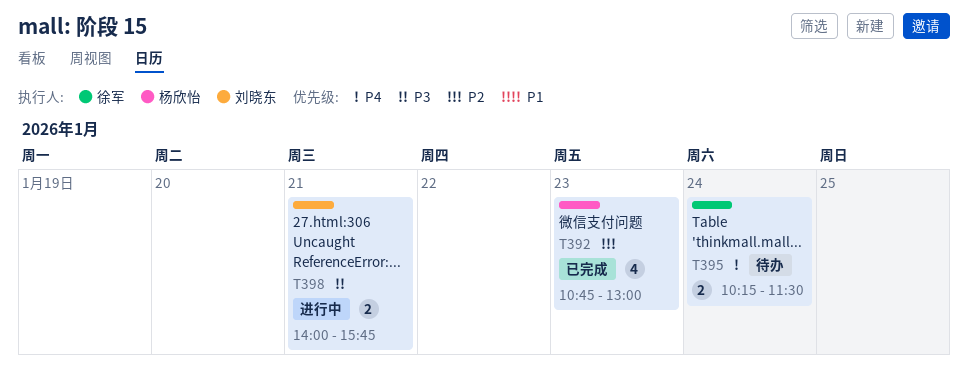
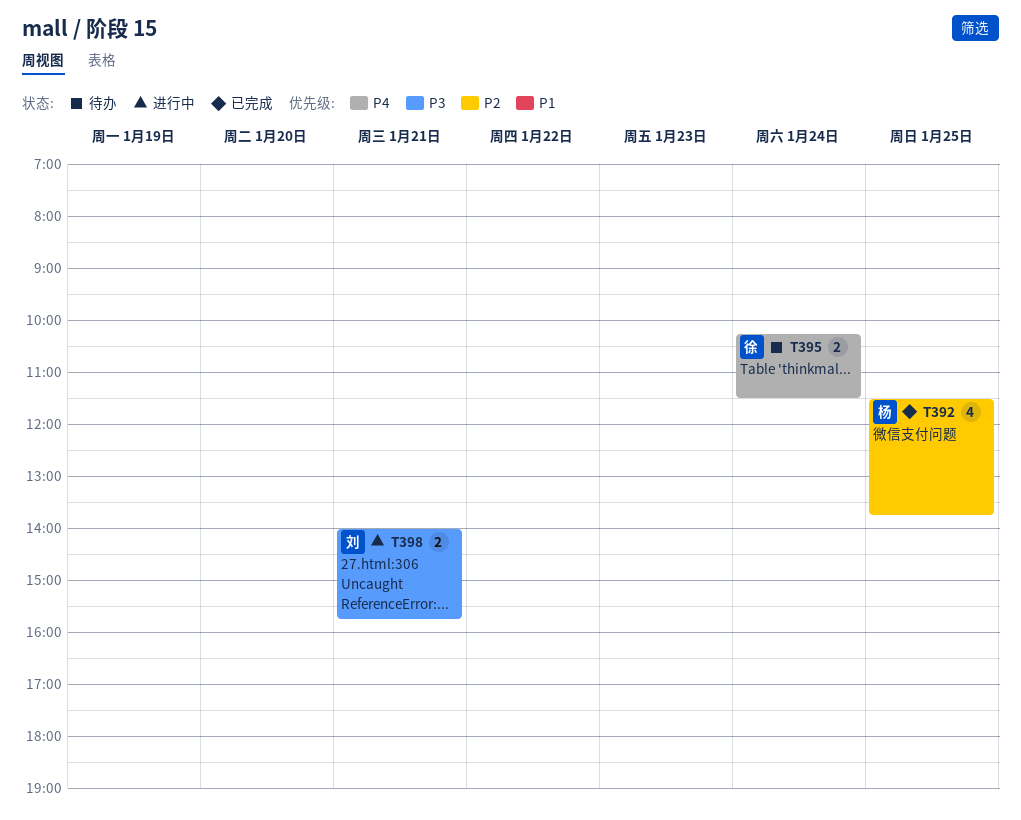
T392, day: Jan 23 -> Jan 25
T392, begins: 10:45 -> 11:30
T392, ends: 13:00 -> 13:45

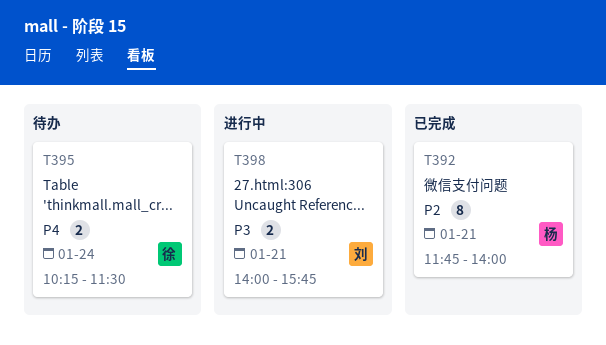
T392, estimate: 4 -> 8
T392, day: Jan 25 -> Jan 21
T392, begins: 11:30 -> 11:45
T392, ends: 13:45 -> 14:00

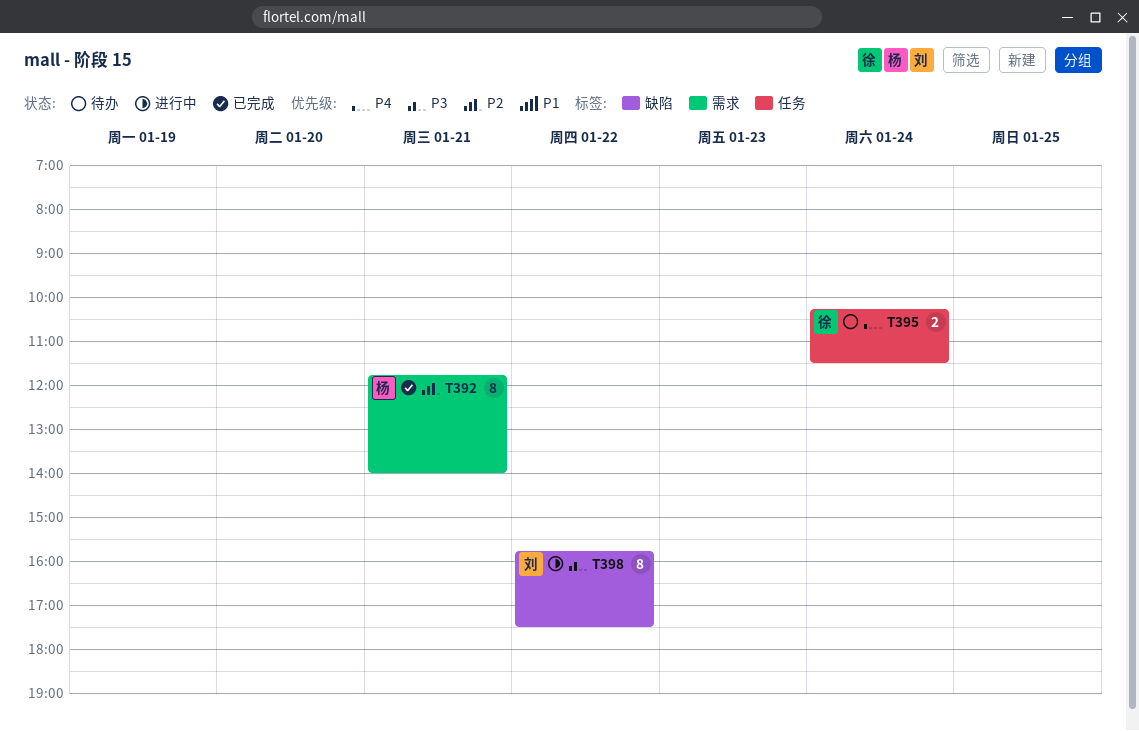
T398, estimate: 2 -> 8
T398, day: Jan 21 -> Jan 22
T398, begins: 14:00 -> 15:45
T398, ends: 15:45 -> 17:30

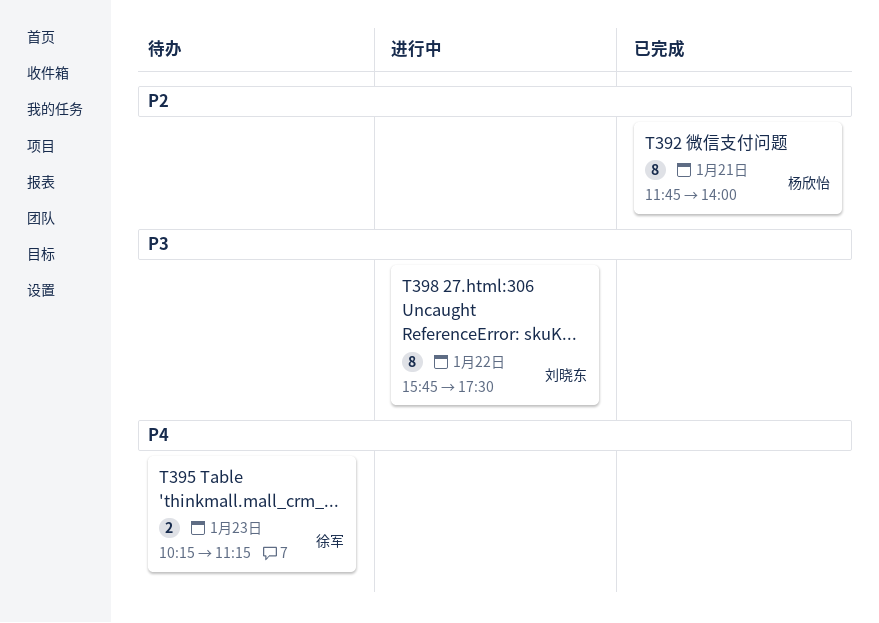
T395, day: Jan 24 -> Jan 23
T395, ends: 11:30 -> 11:15

